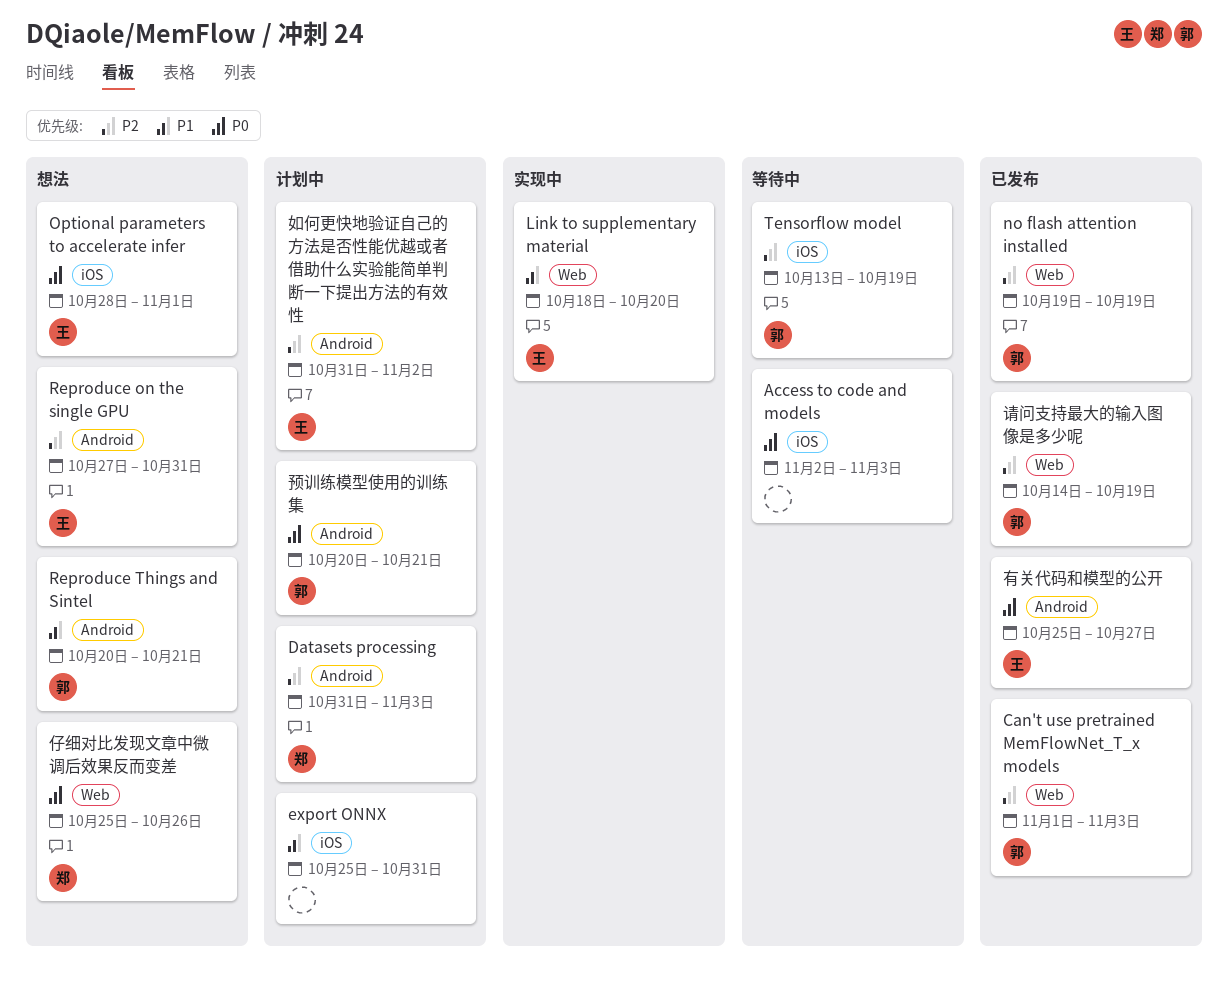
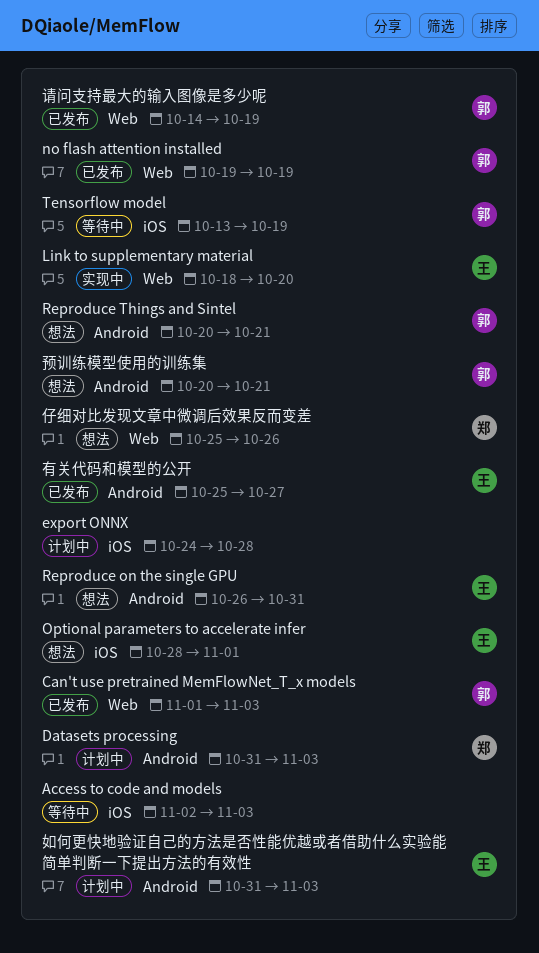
export ONNX, start: Oct 25 -> Oct 24
export ONNX, due: Oct 31 -> Oct 28
Reproduce on the single GPU, start: Oct 27 -> Oct 26
如何更快地验证自己的方法是否性能优越或者借助什么实验能简单判断一下提出方法的有效性, due: Nov 2 -> Nov 3
预训练模型使用的训练集, status: 计划中 -> 想法

